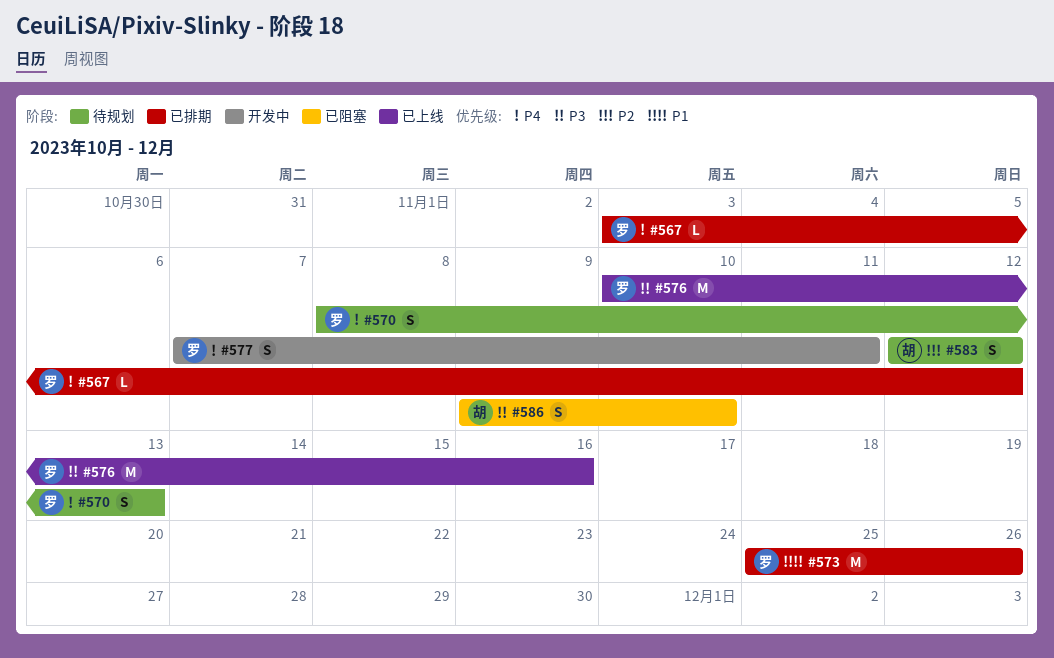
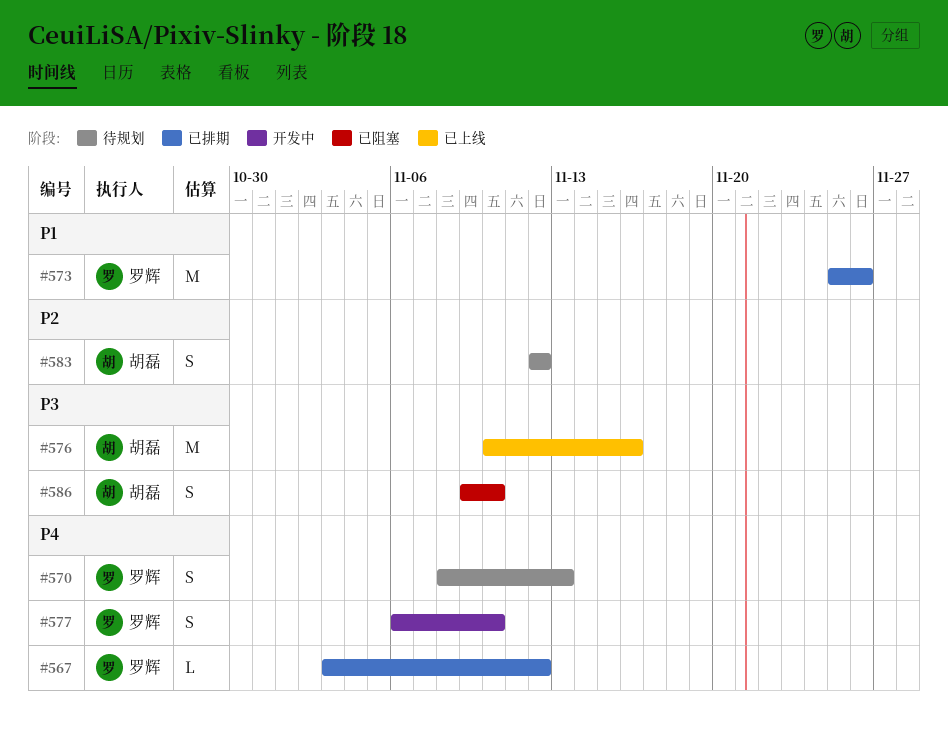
#576, owner: 罗辉 -> 胡磊
#577, start: Nov 7 -> Nov 6
#577, due: Nov 11 -> Nov 10

